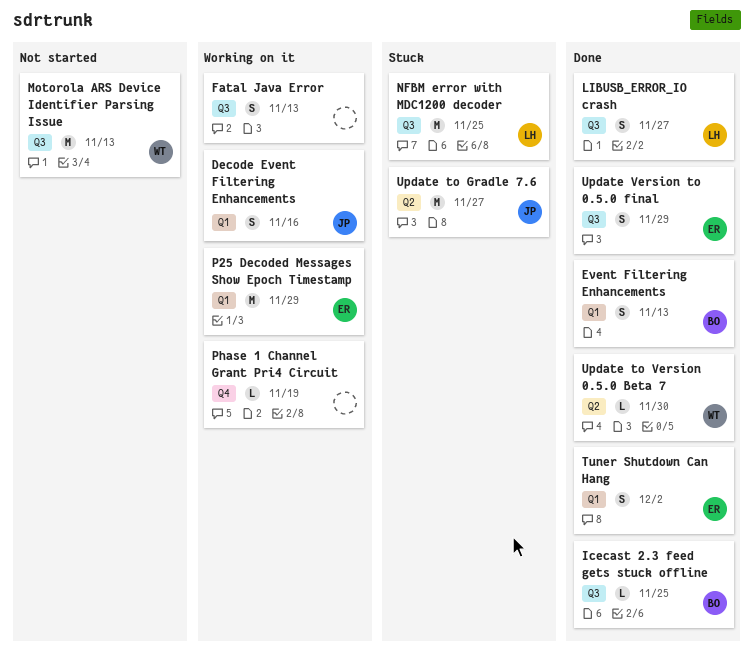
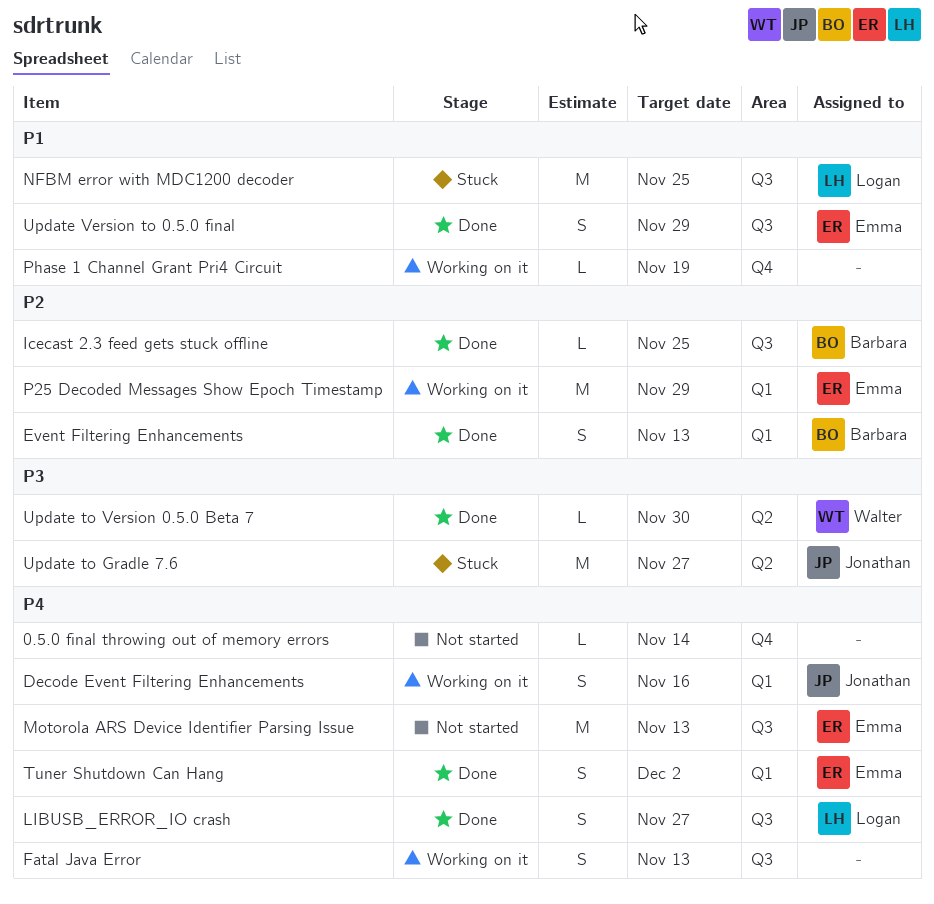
0.5.0 final throwing out of memory errors: none -> present
Motorola ARS Device Identifier Parsing Issue, owner: Walter -> Emma

